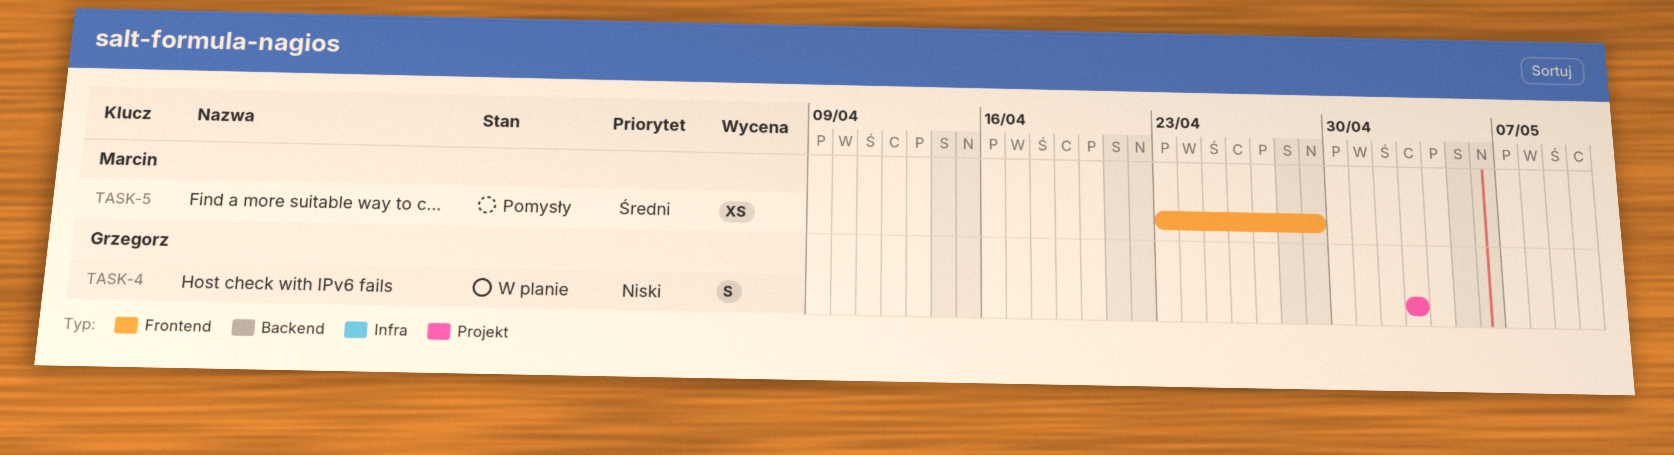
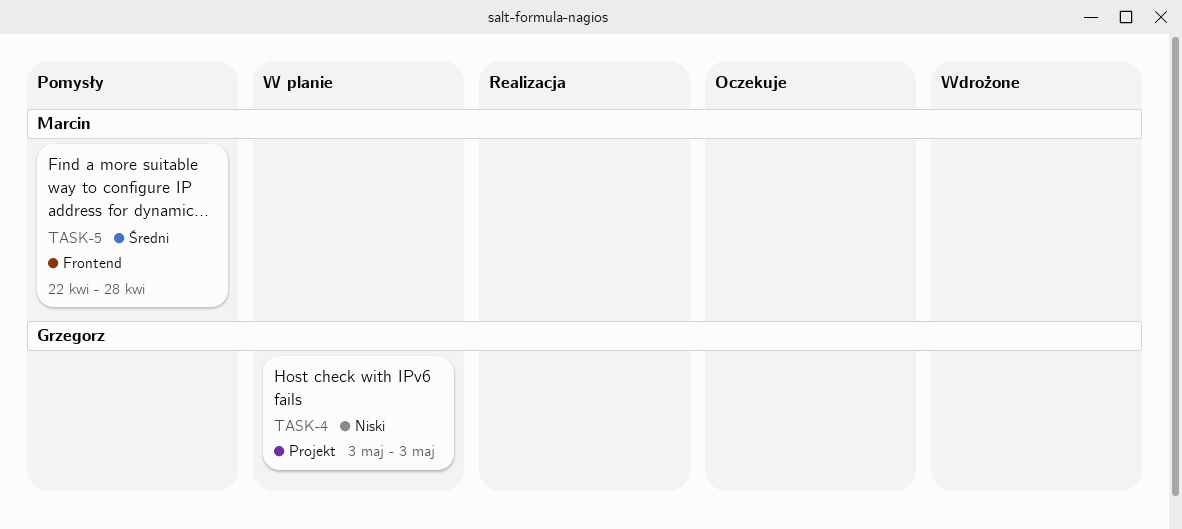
TASK-5, start: Apr 23 -> Apr 22
TASK-5, due: Apr 29 -> Apr 28

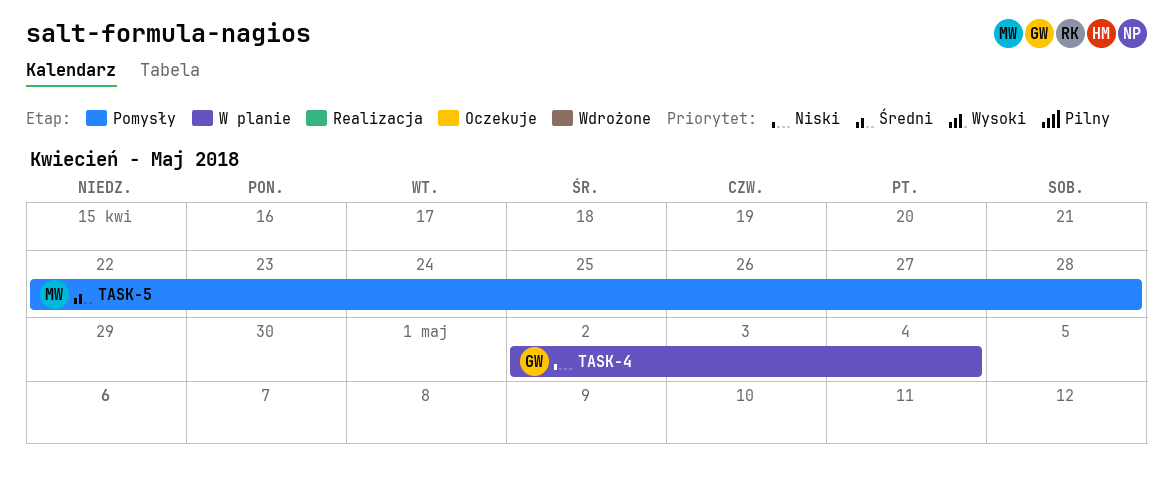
TASK-4, start: May 3 -> May 2
TASK-4, due: May 3 -> May 4

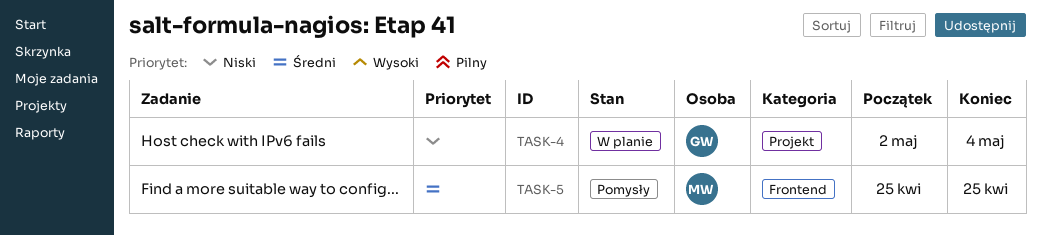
TASK-5, start: Apr 22 -> Apr 25
TASK-5, due: Apr 28 -> Apr 25

